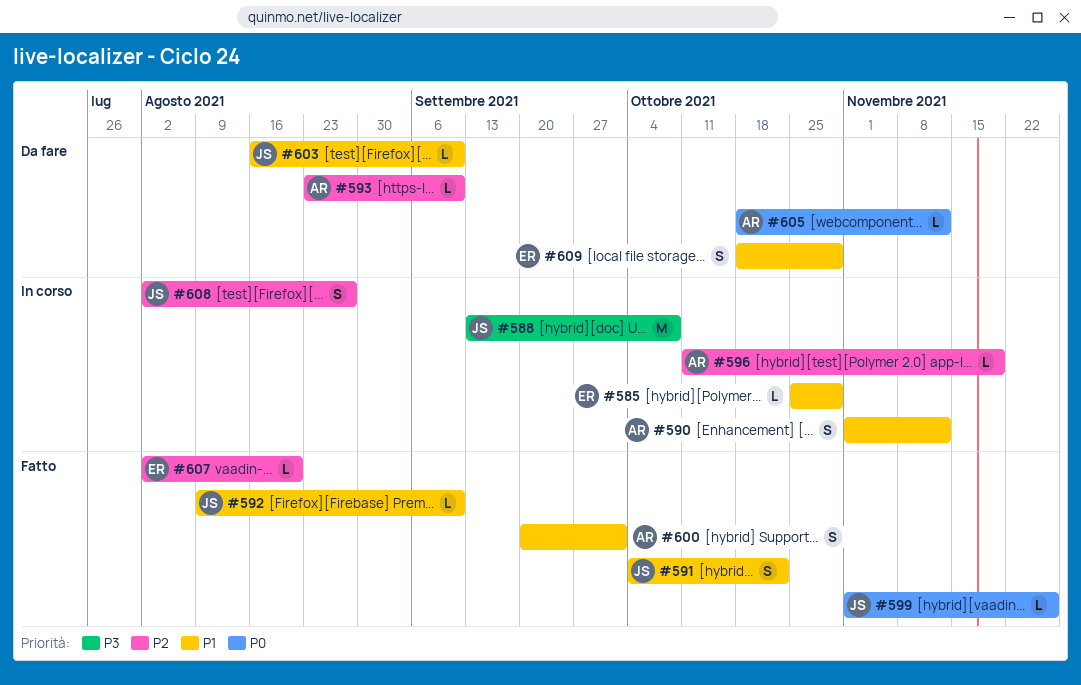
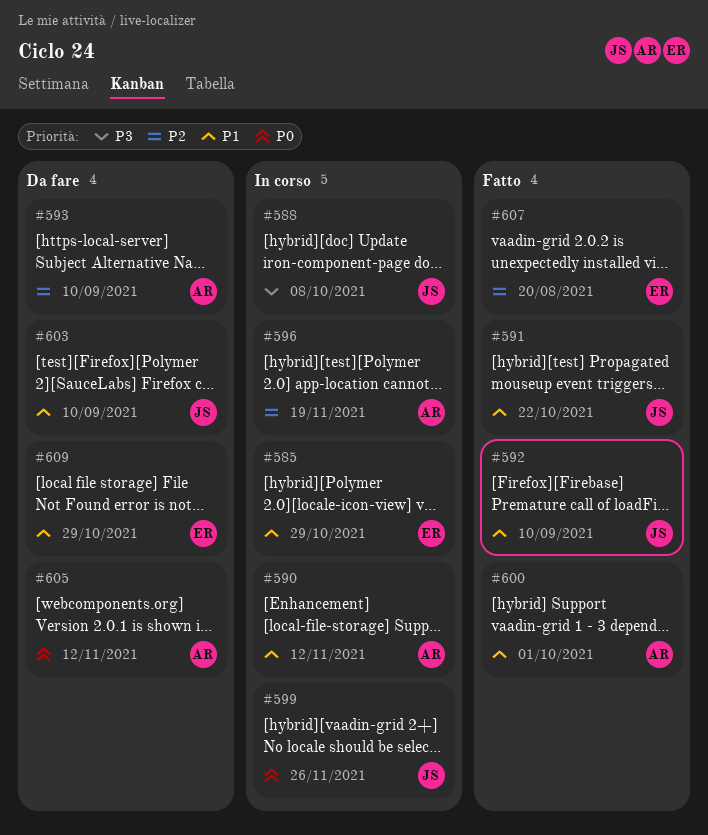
#599, status: Fatto -> In corso
#608: present -> none

